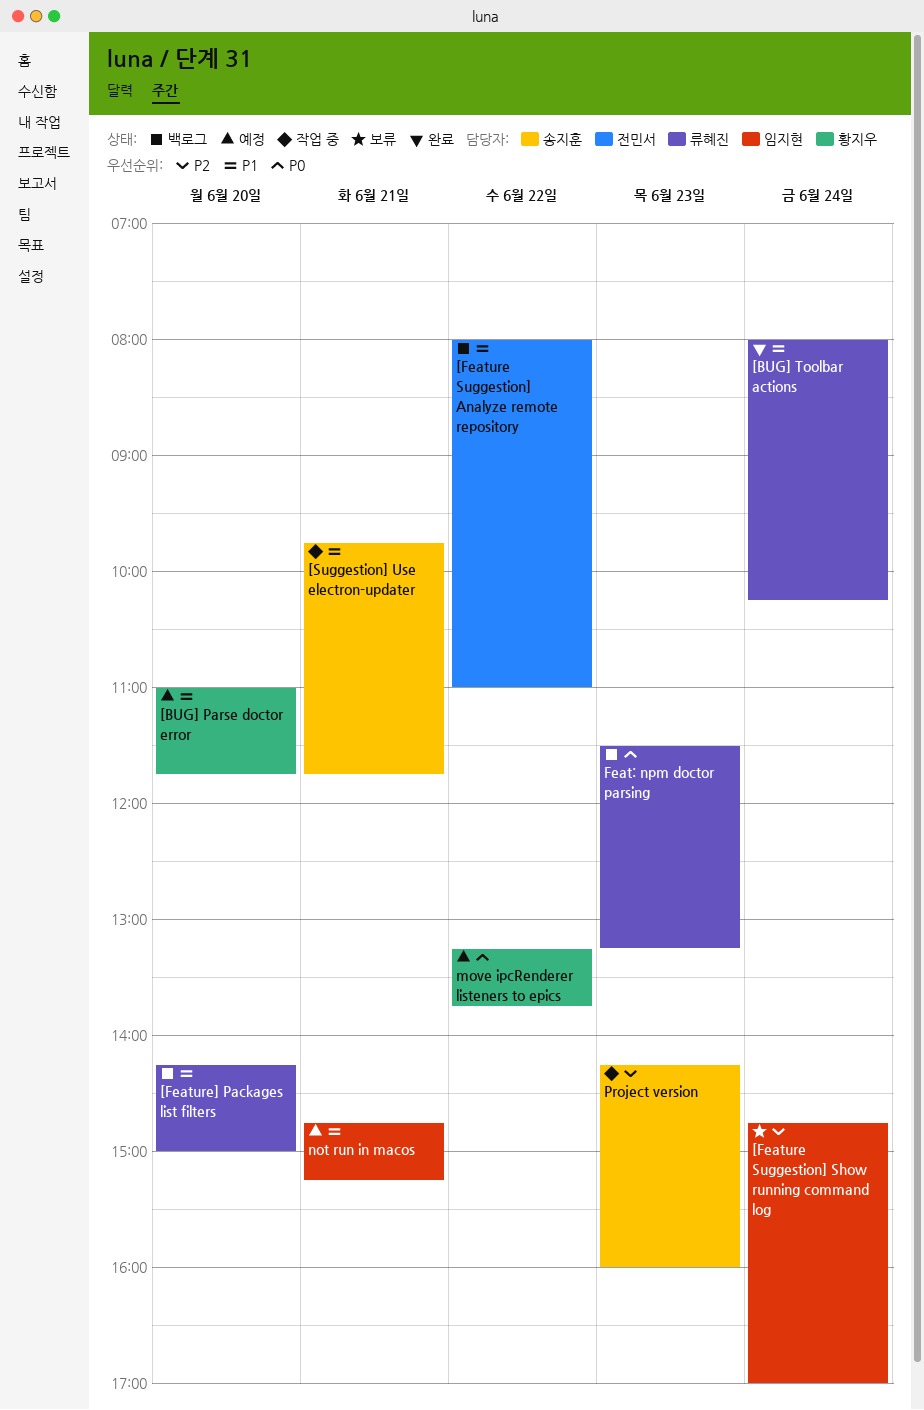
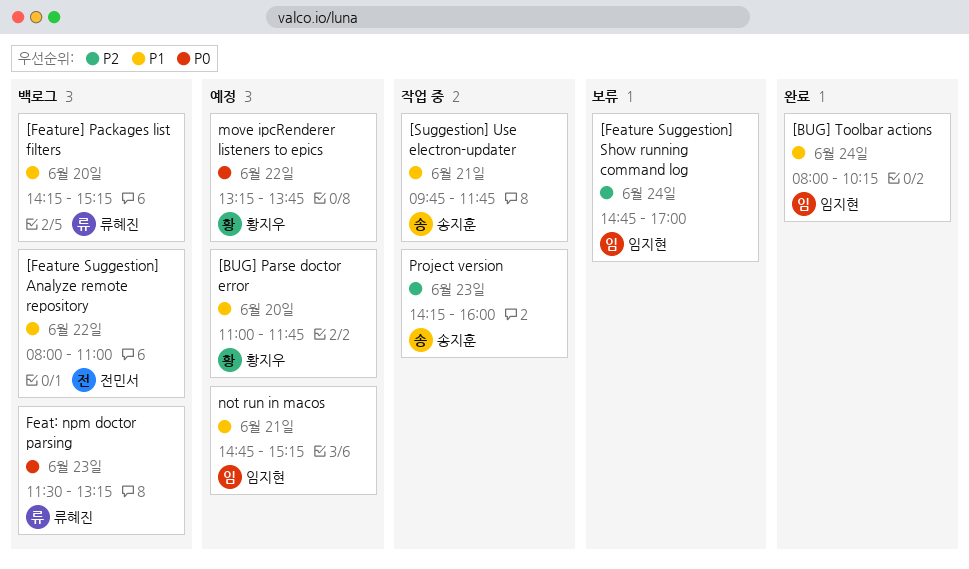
[BUG] Toolbar actions, owner: 류혜진 -> 임지현
[Feature] Packages list filters, ends: 15:00 -> 15:15

